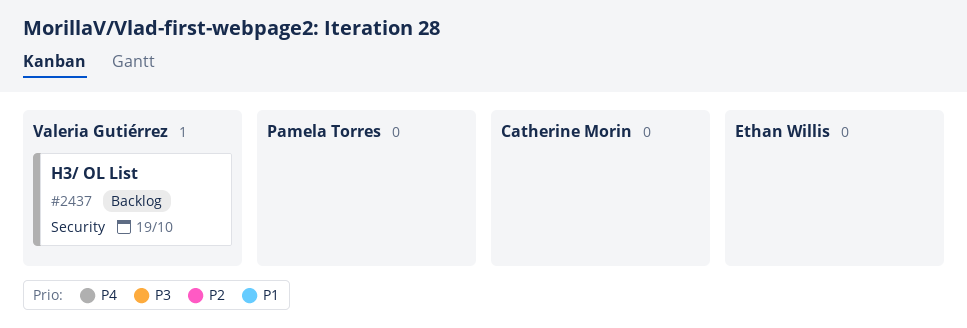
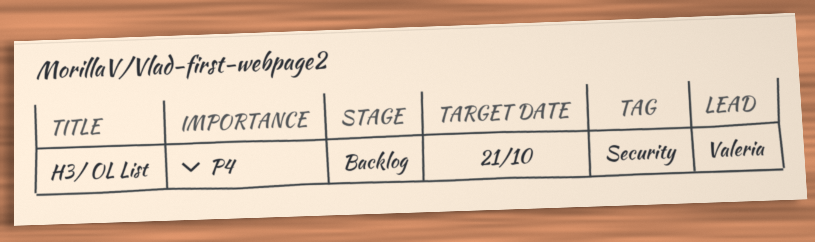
H3/ OL List, due: Oct 19 -> Oct 21

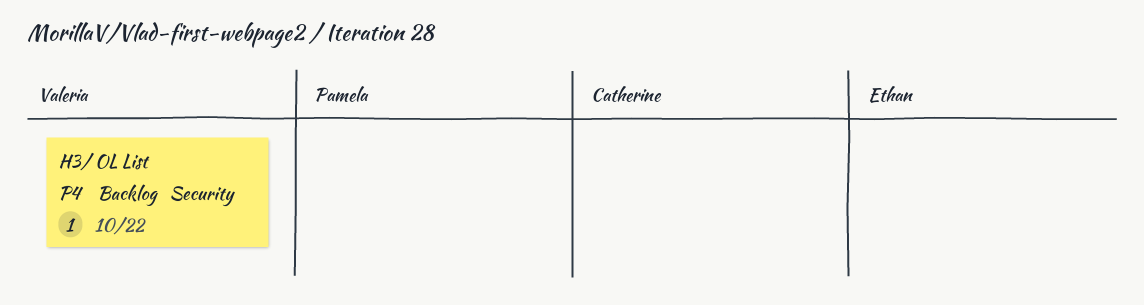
H3/ OL List, due: Oct 21 -> Oct 22

